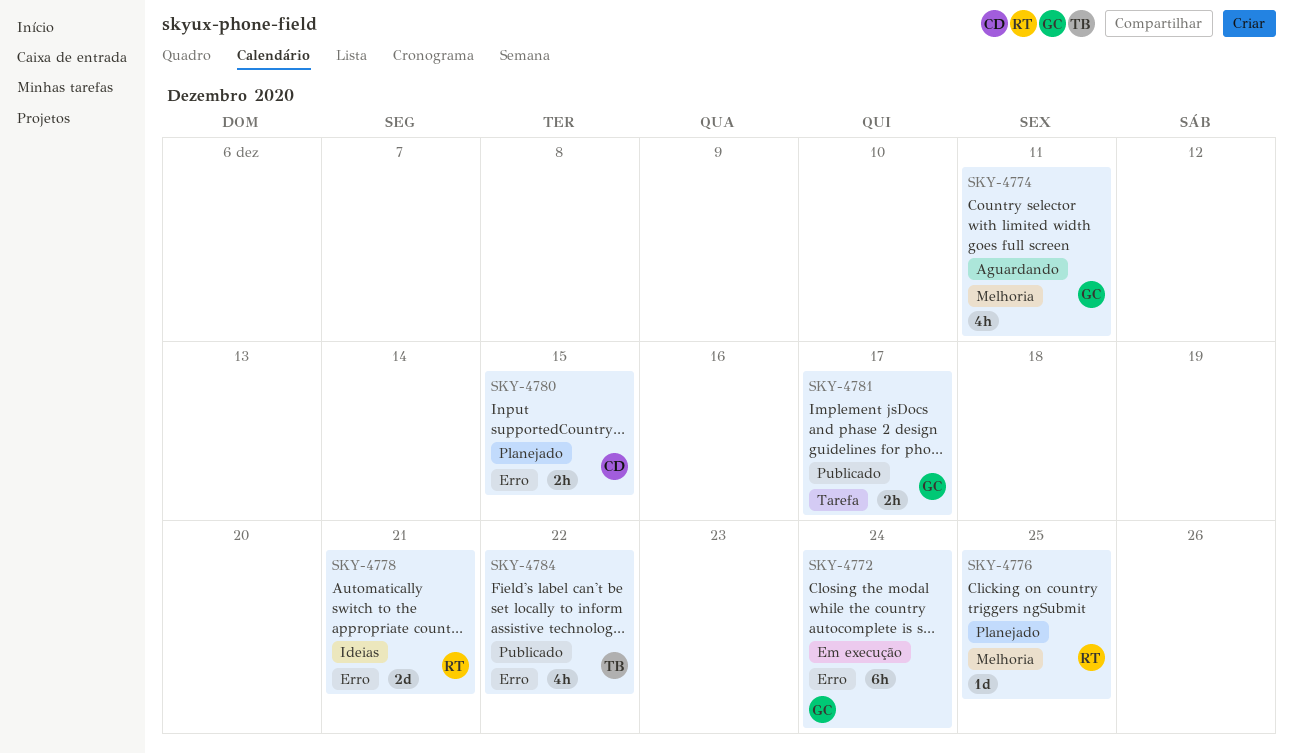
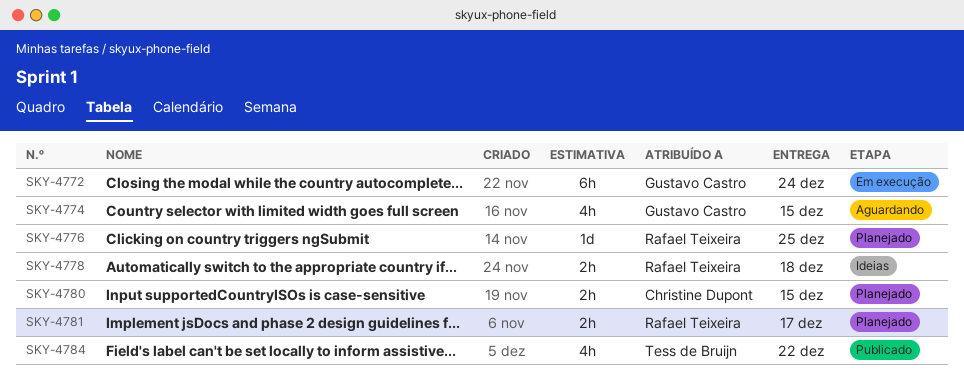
SKY-4774, due: Dec 11 -> Dec 15
SKY-4778, estimate: 2d -> 2h
SKY-4778, due: Dec 21 -> Dec 18
SKY-4781, status: Publicado -> Planejado
SKY-4781, owner: Gustavo Castro -> Rafael Teixeira

